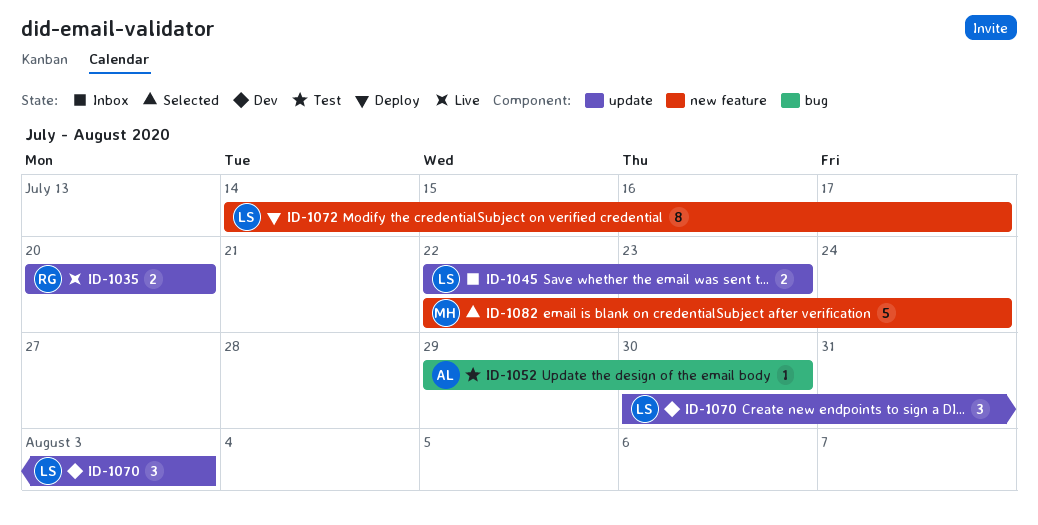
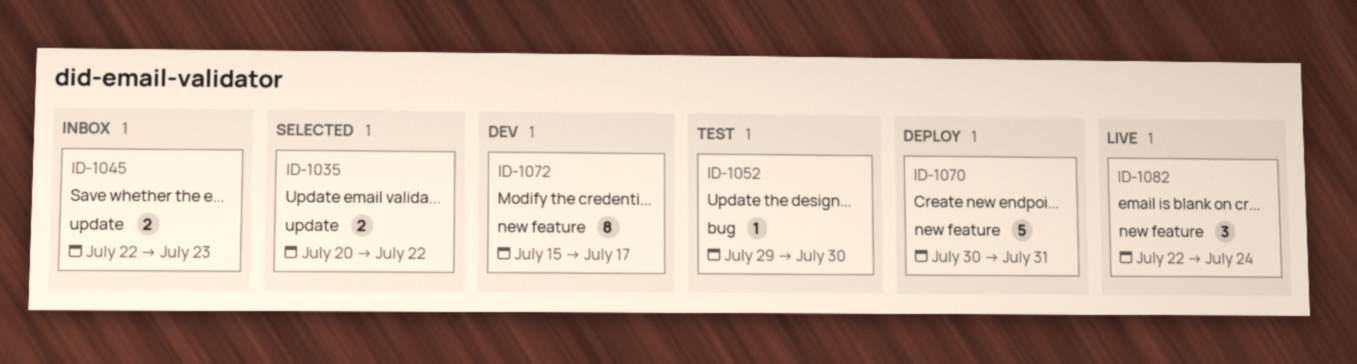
ID-1035, status: Live -> Selected
ID-1035, due: Jul 20 -> Jul 22
ID-1070, status: Dev -> Deploy
ID-1070, label: update -> new feature
ID-1070, estimate: 3 -> 5
ID-1070, due: Aug 3 -> Jul 31
ID-1072, status: Deploy -> Dev
ID-1072, start: Jul 14 -> Jul 15
ID-1082, status: Selected -> Live
ID-1082, estimate: 5 -> 3

